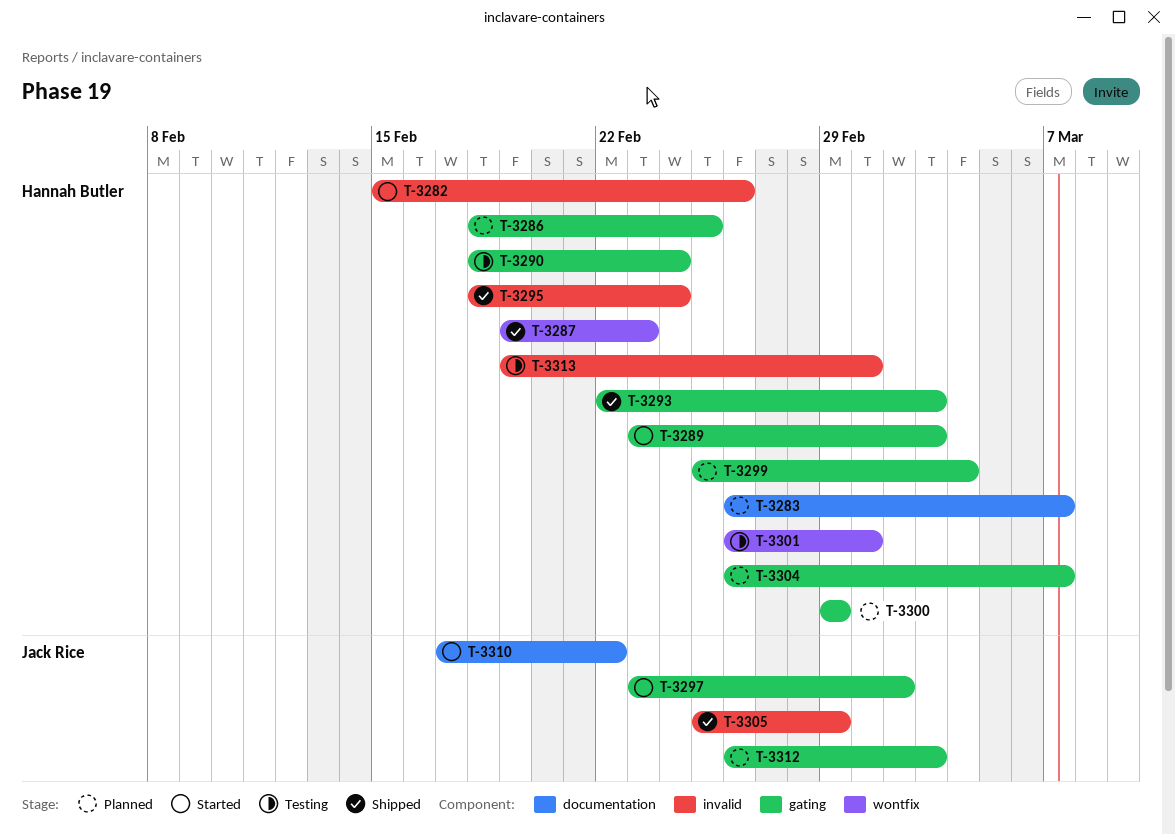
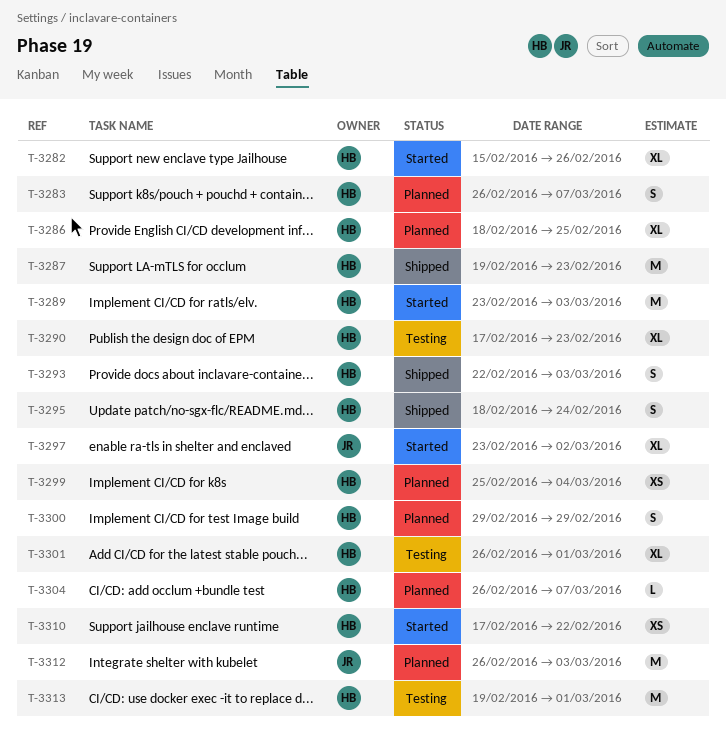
T-3290, start: Feb 18 -> Feb 17
T-3290, due: Feb 24 -> Feb 23
T-3305: present -> none
T-3310, owner: Jack Rice -> Hannah Butler

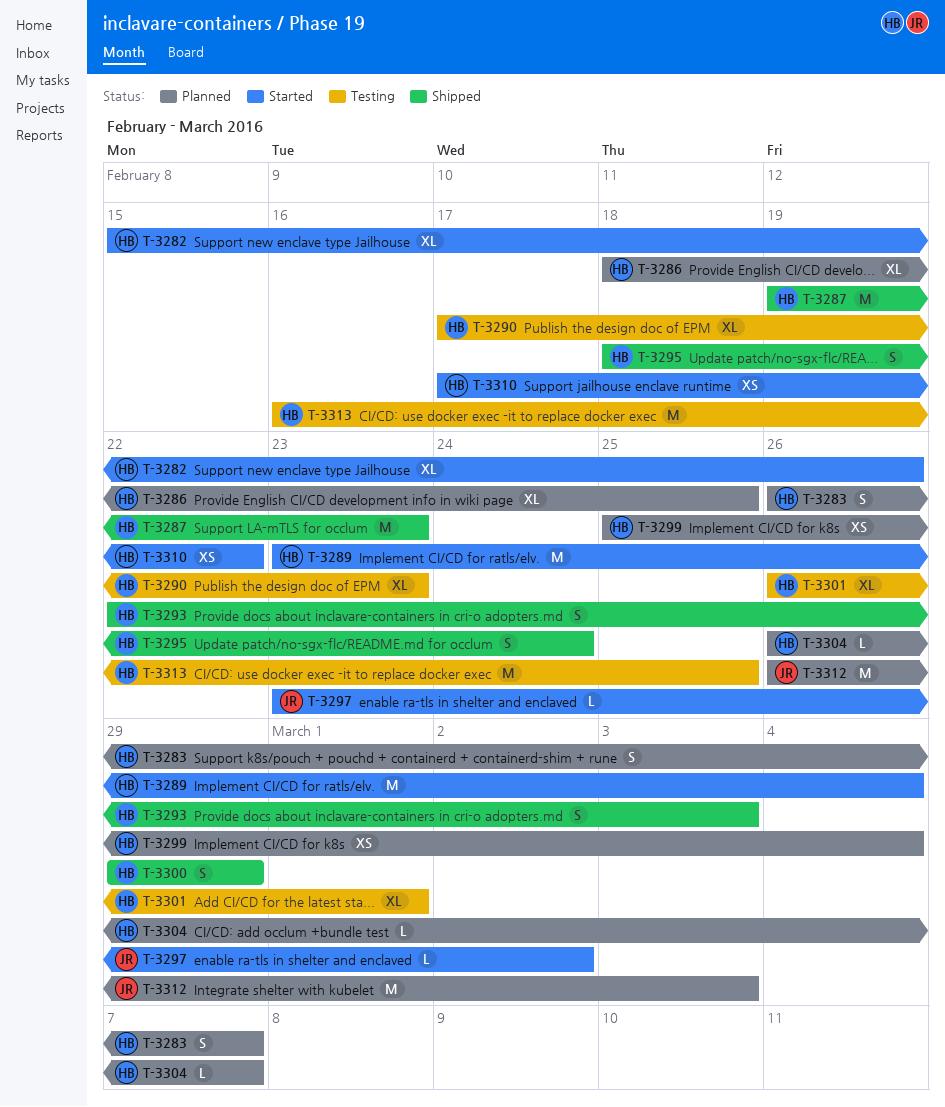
T-3289, due: Mar 3 -> Mar 4
T-3297, estimate: XL -> L
T-3300, status: Planned -> Shipped
T-3313, start: Feb 19 -> Feb 16
T-3313, due: Mar 1 -> Feb 25

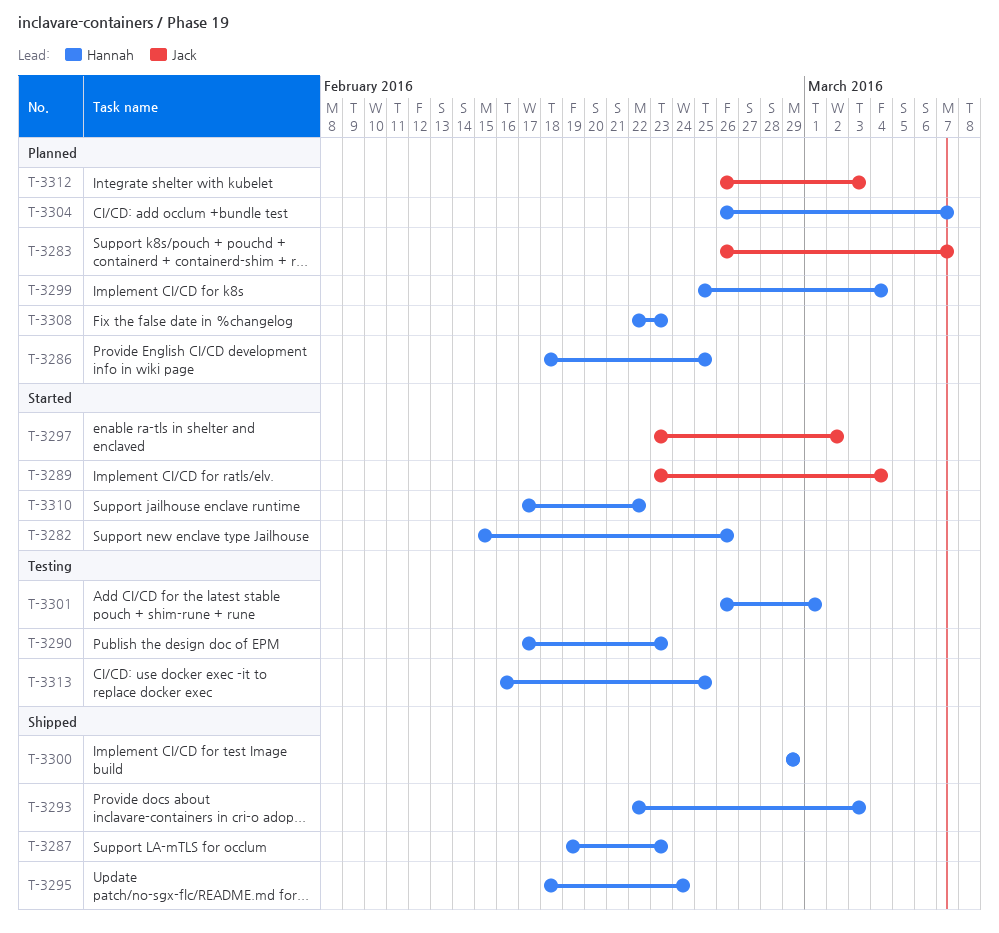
T-3283, owner: Hannah -> Jack
T-3289, owner: Hannah -> Jack
T-3308: none -> present

